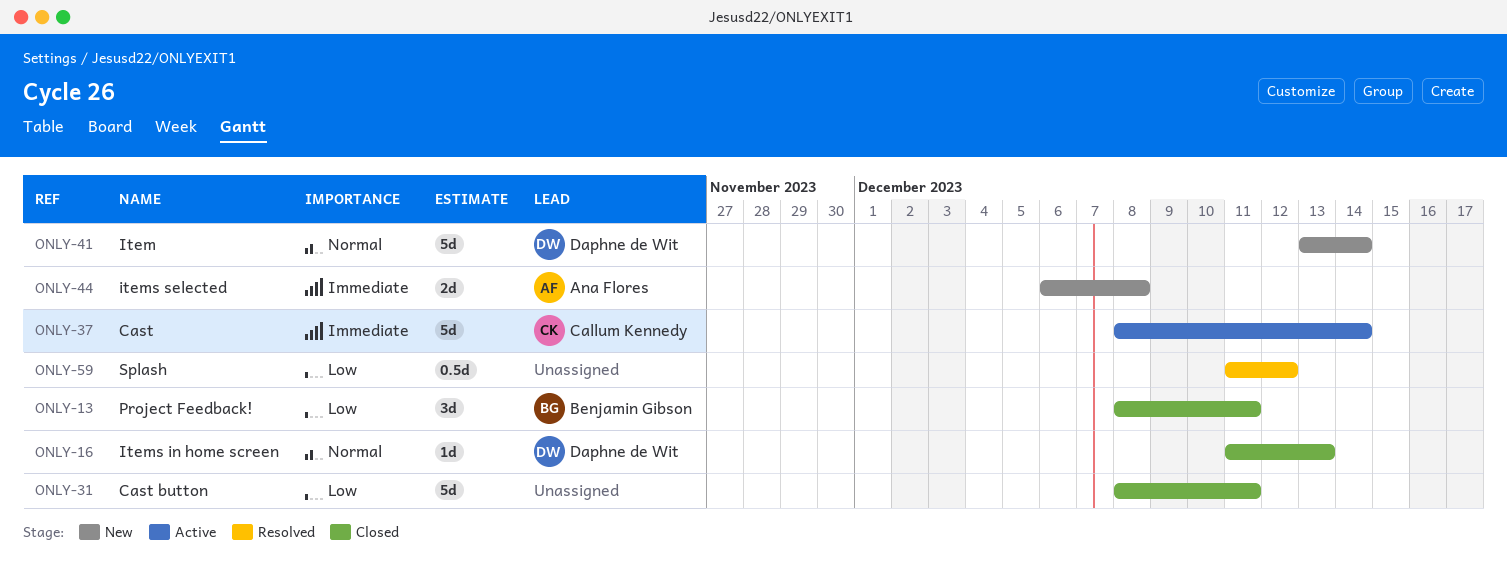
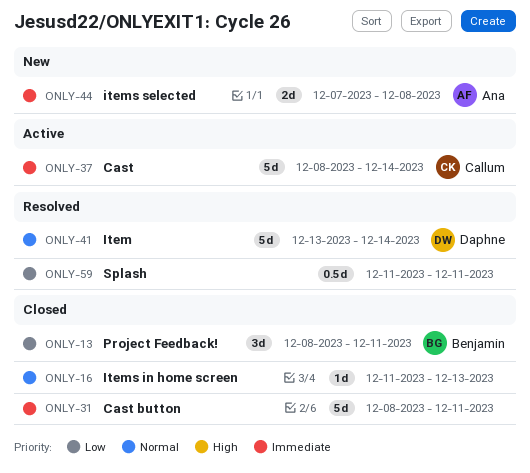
ONLY-16, owner: Daphne de Wit -> none
ONLY-31, priority: Low -> Immediate
ONLY-41, status: New -> Resolved
ONLY-44, start: Dec 6 -> Dec 7
ONLY-59, due: Dec 12 -> Dec 11

